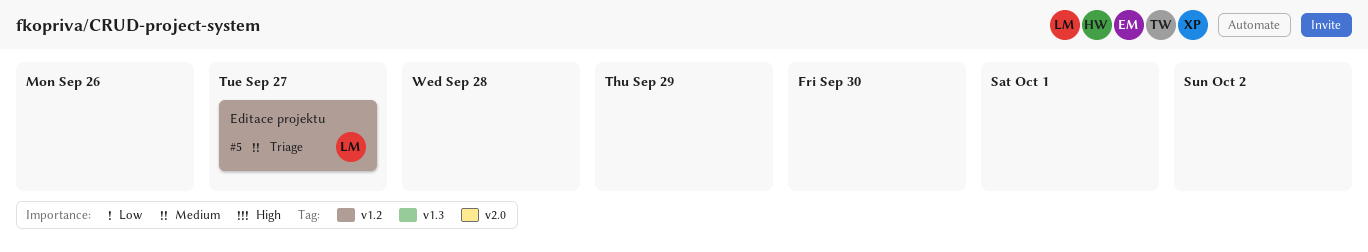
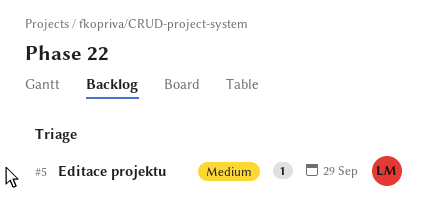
#5, due: Sep 27 -> Sep 29

